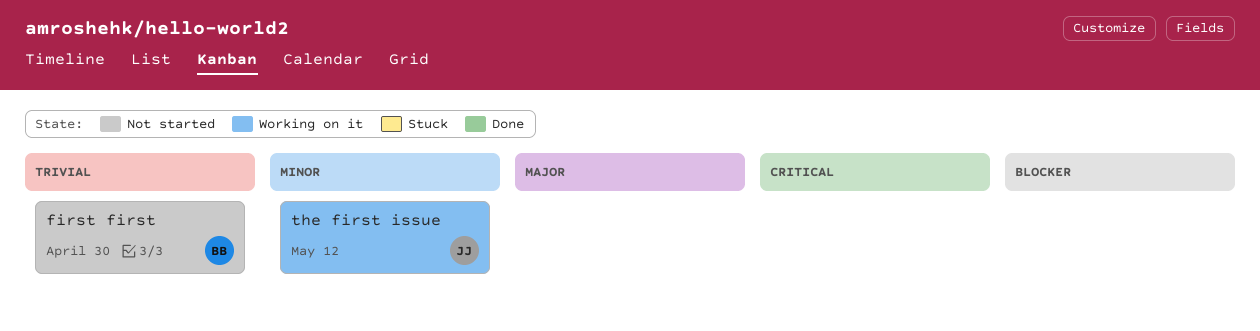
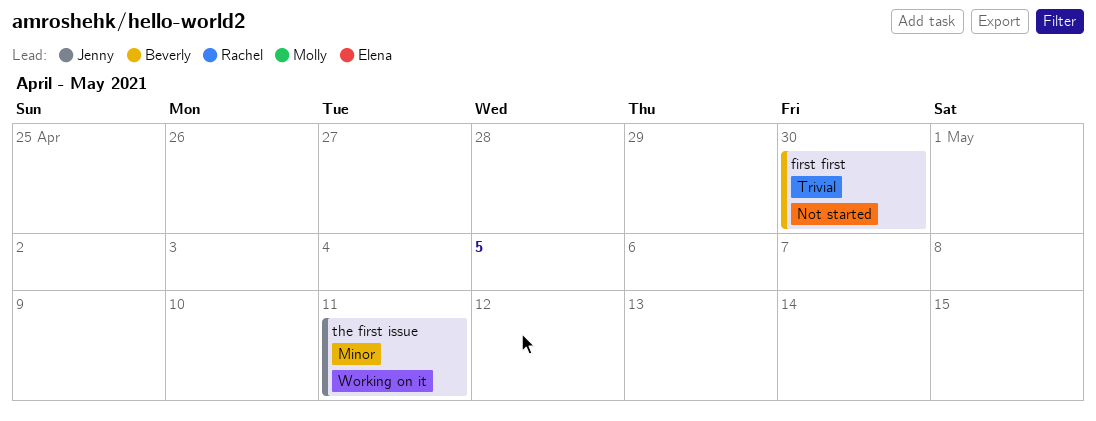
the first issue, due: May 12 -> May 11

